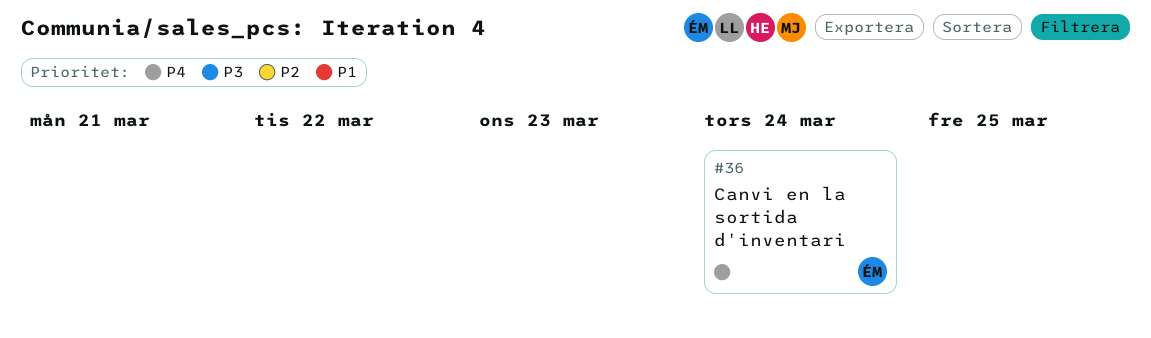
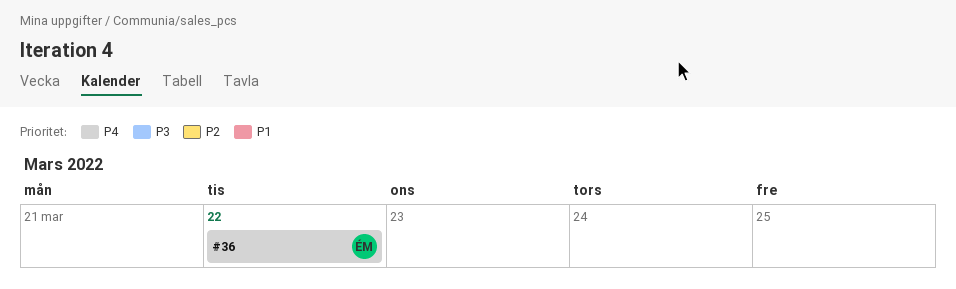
#36, due: Mar 24 -> Mar 22

